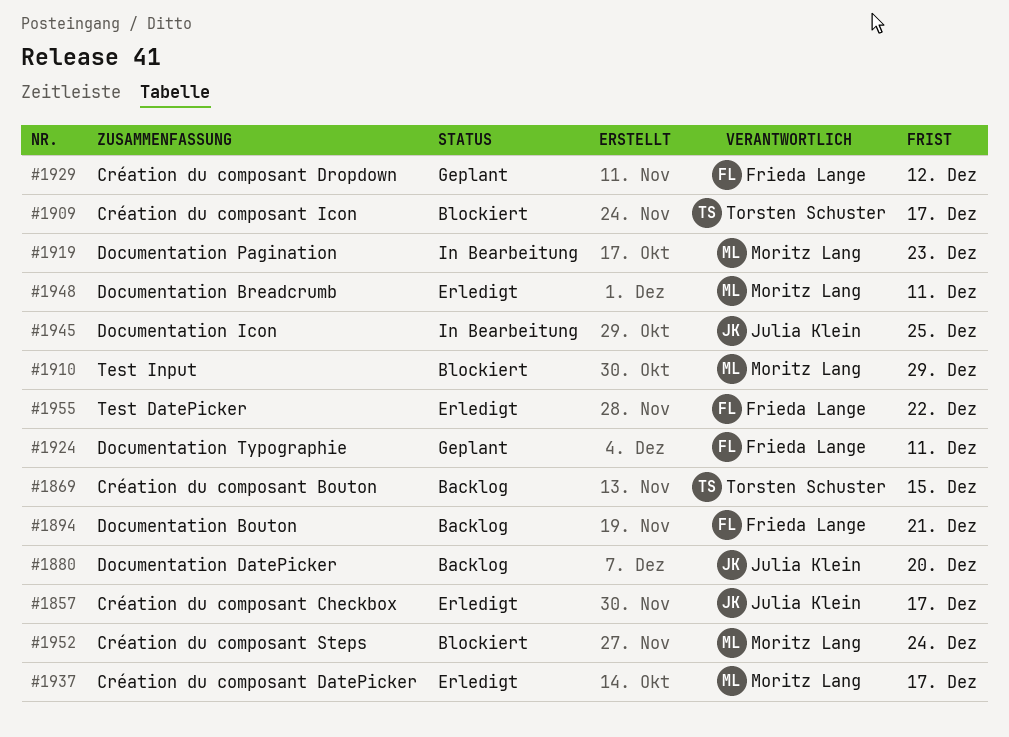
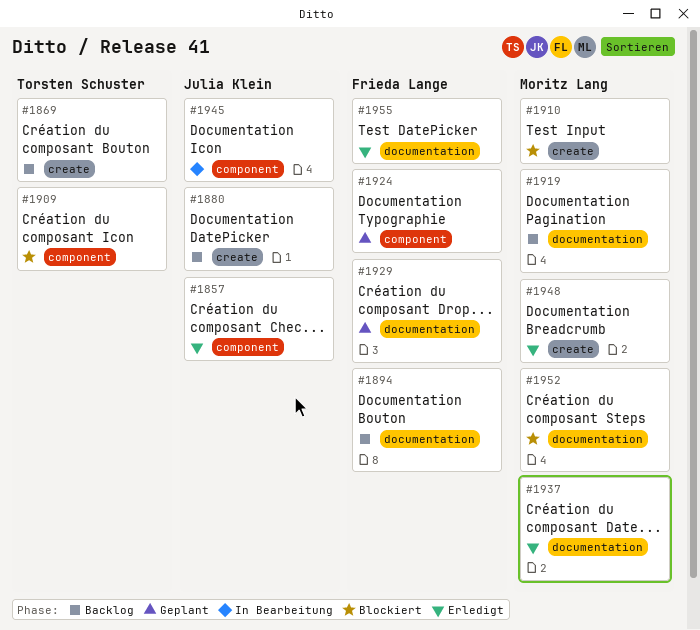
#1919, status: In Bearbeitung -> Backlog

